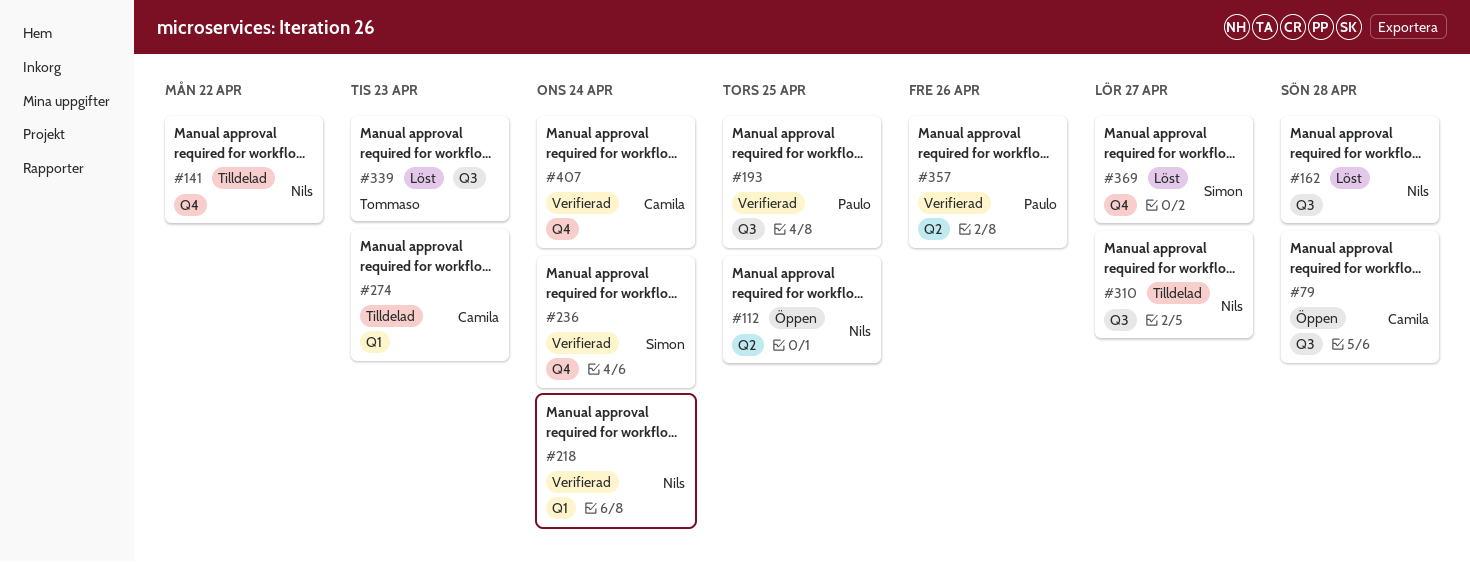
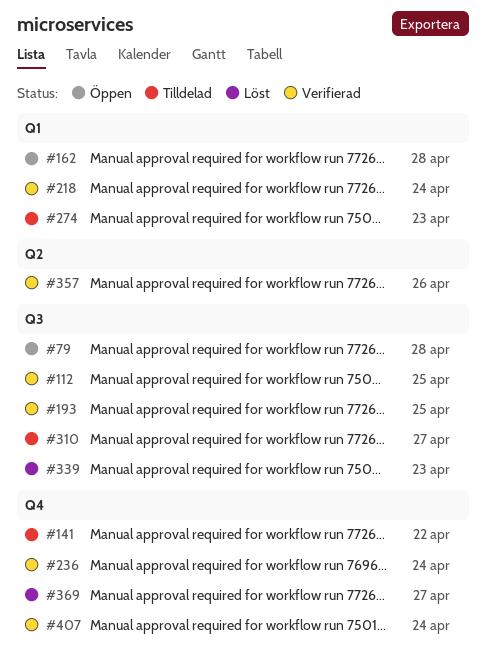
#112, status: Öppen -> Verifierad
#112, label: Q2 -> Q3
#162, status: Löst -> Öppen
#162, label: Q3 -> Q1

